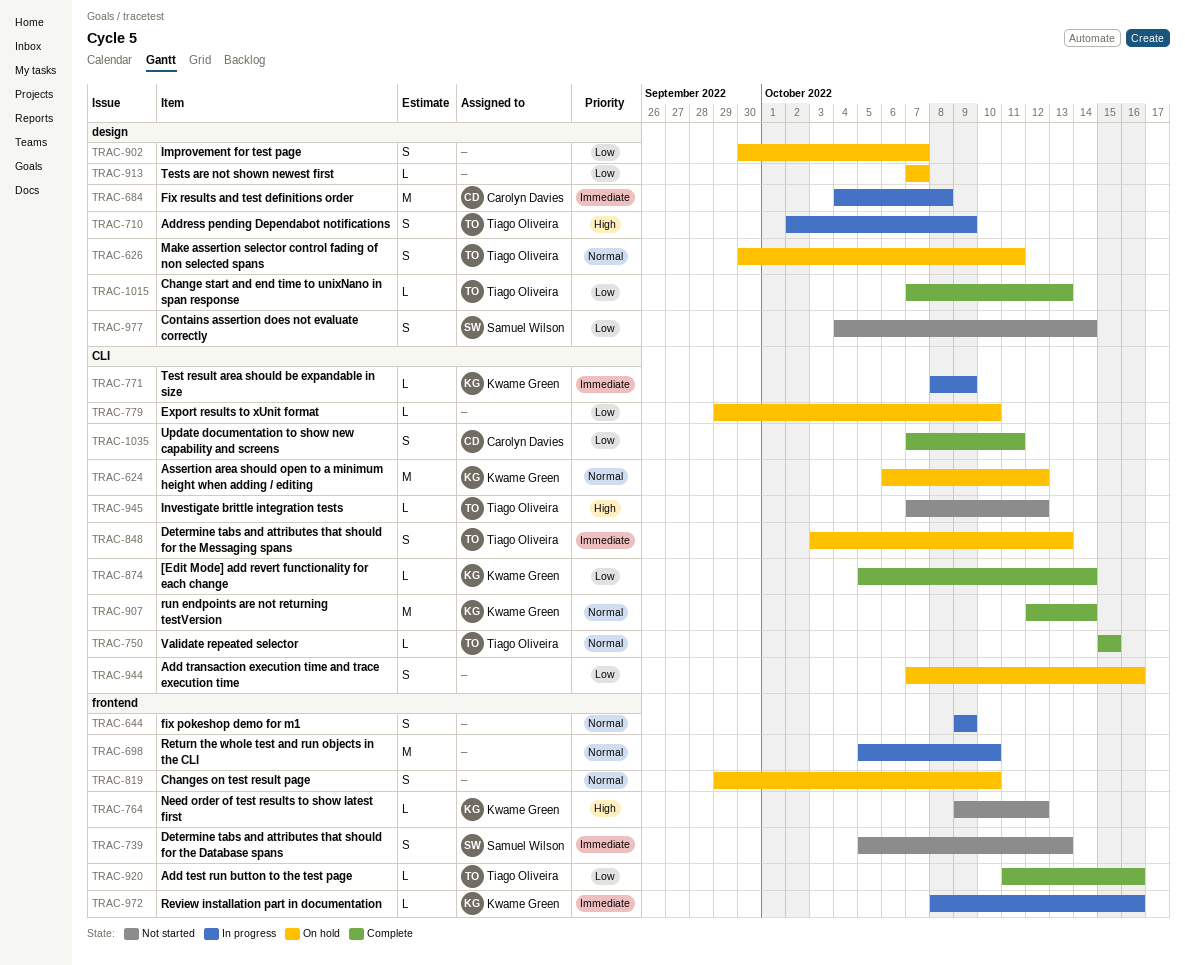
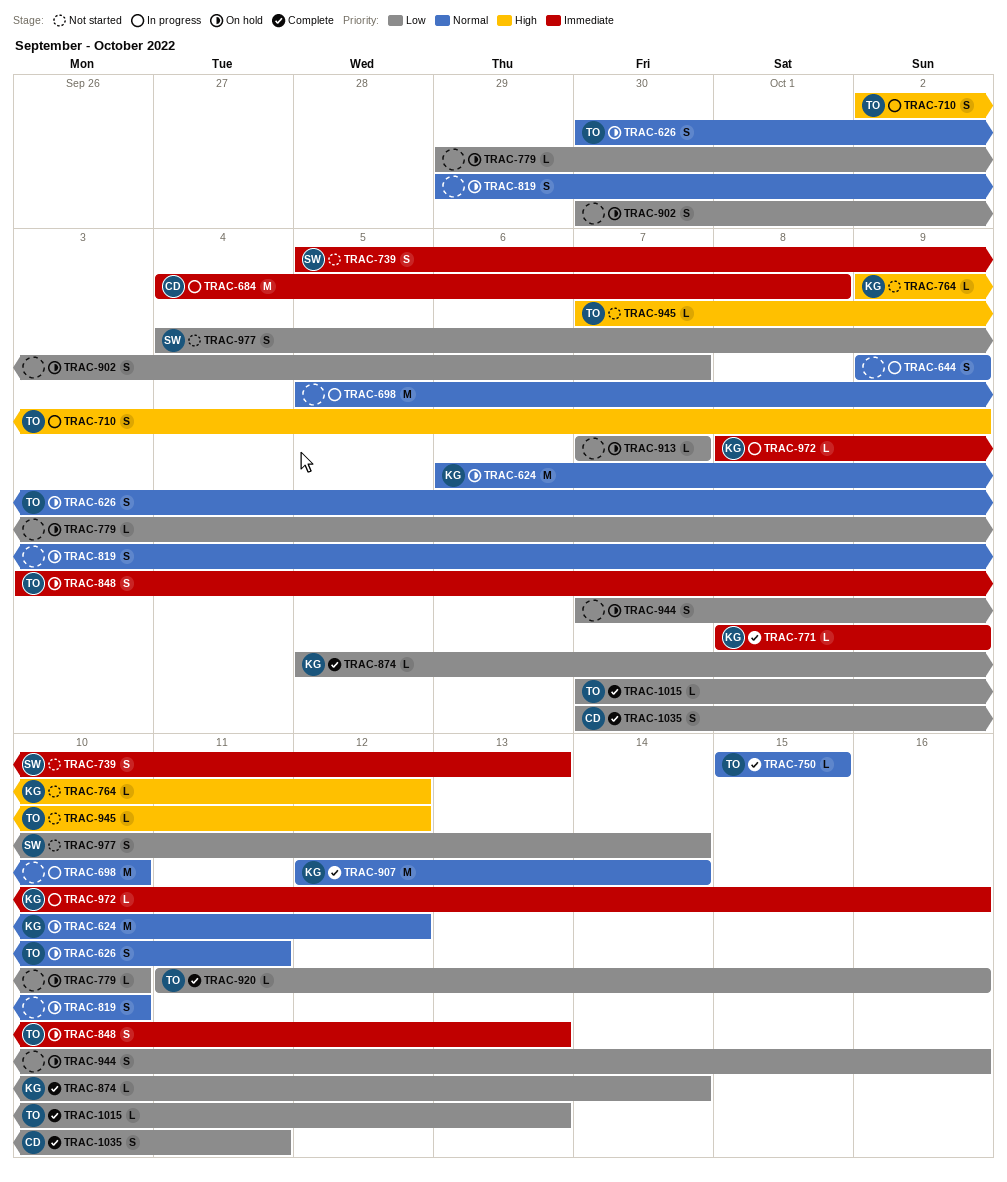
TRAC-771, status: In progress -> Complete

